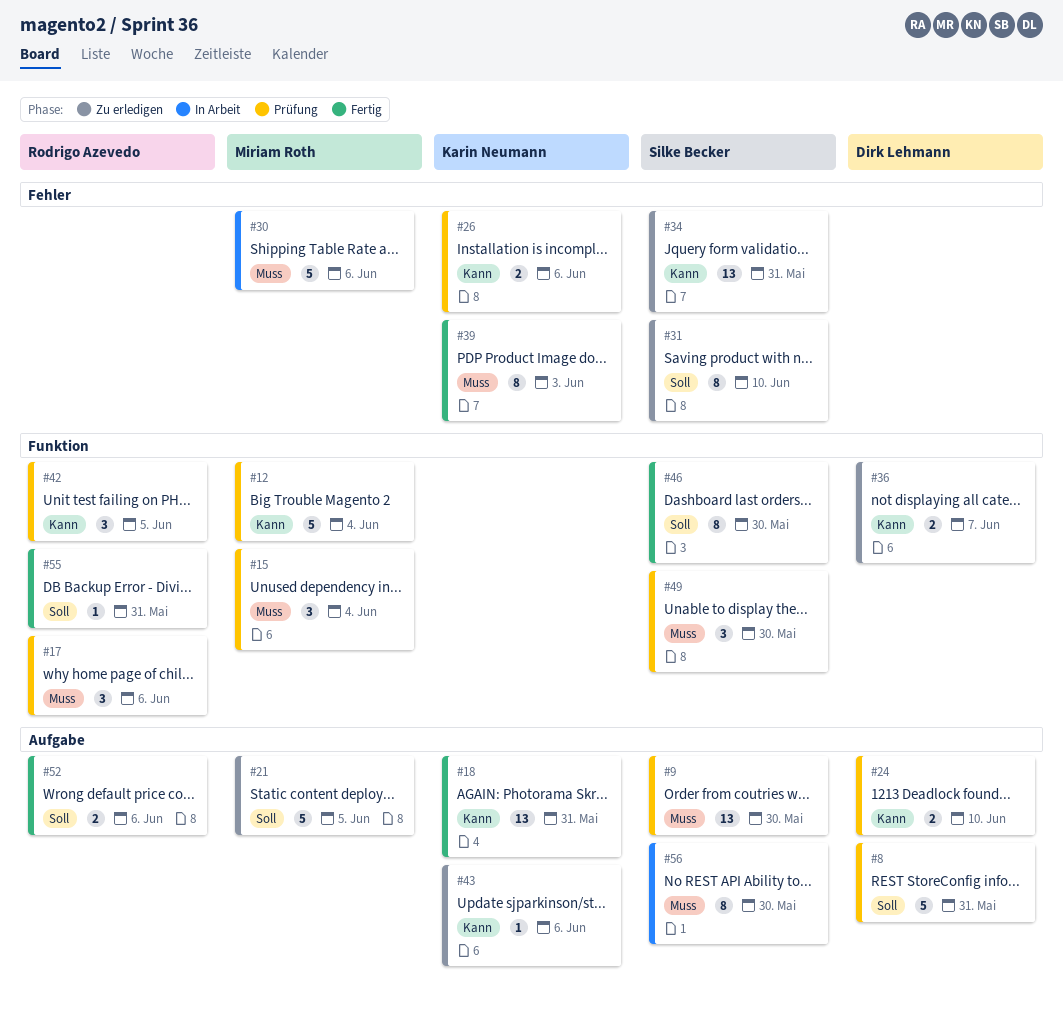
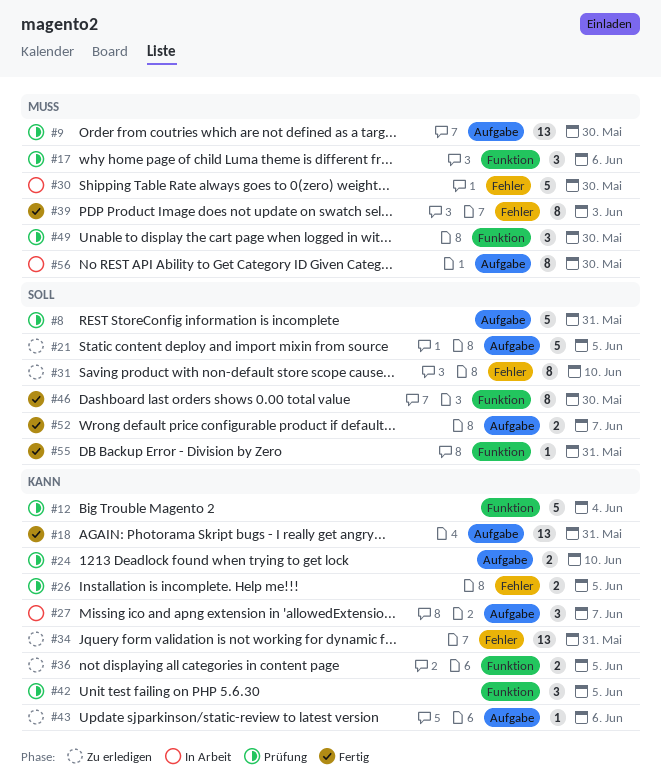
#15: present -> none
#26, due: Jun 6 -> Jun 5
#27: none -> present
#30, due: Jun 6 -> May 30
#36, due: Jun 7 -> Jun 5
#52, due: Jun 6 -> Jun 7

